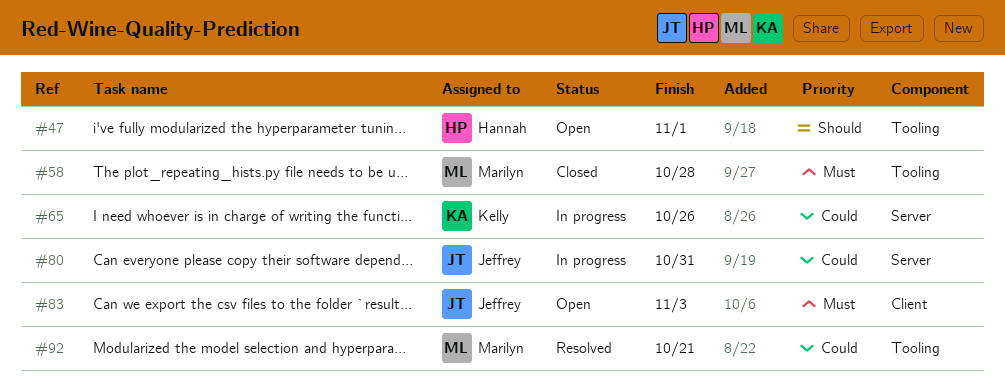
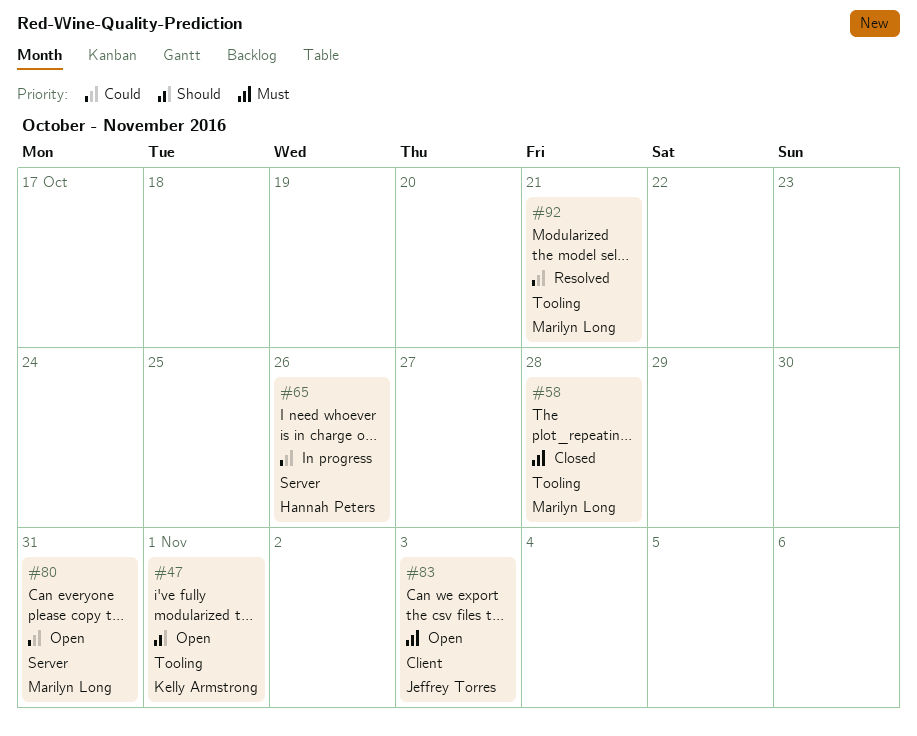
#47, owner: Hannah Peters -> Kelly Armstrong
#65, owner: Kelly Armstrong -> Hannah Peters
#80, status: In progress -> Open
#80, owner: Jeffrey Torres -> Marilyn Long

